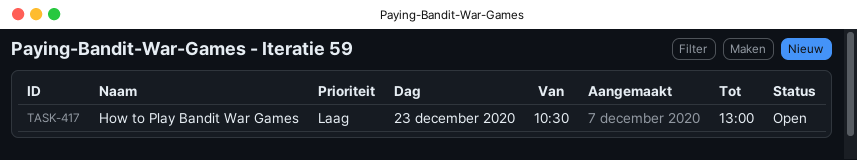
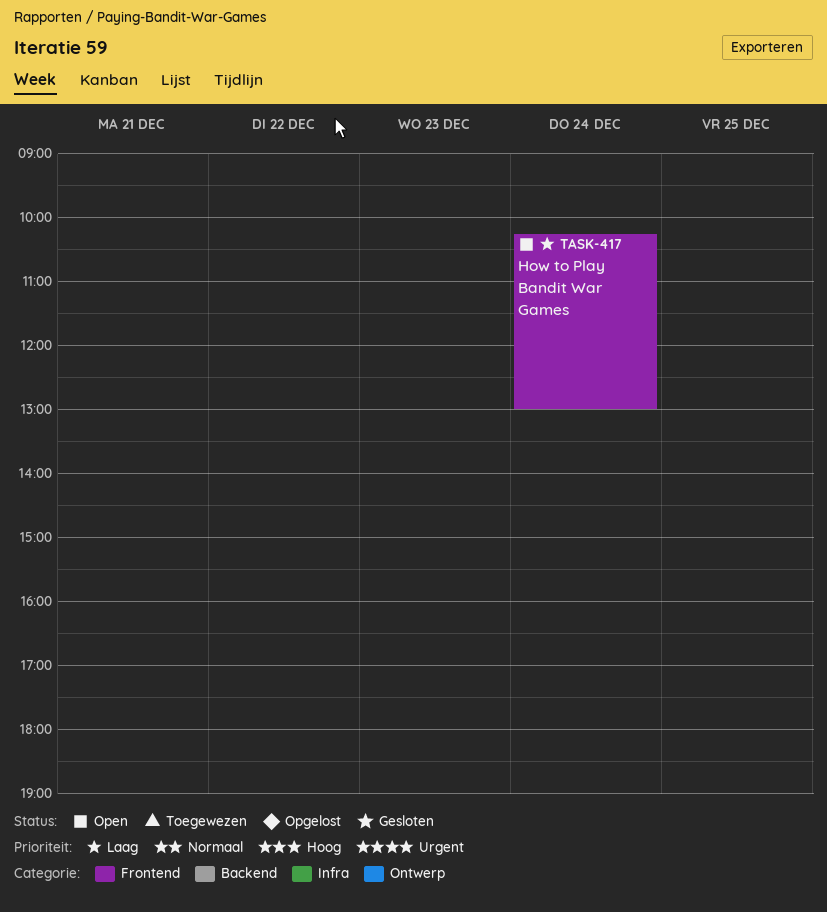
TASK-417, day: Dec 23 -> Dec 24
TASK-417, begins: 10:30 -> 10:15

